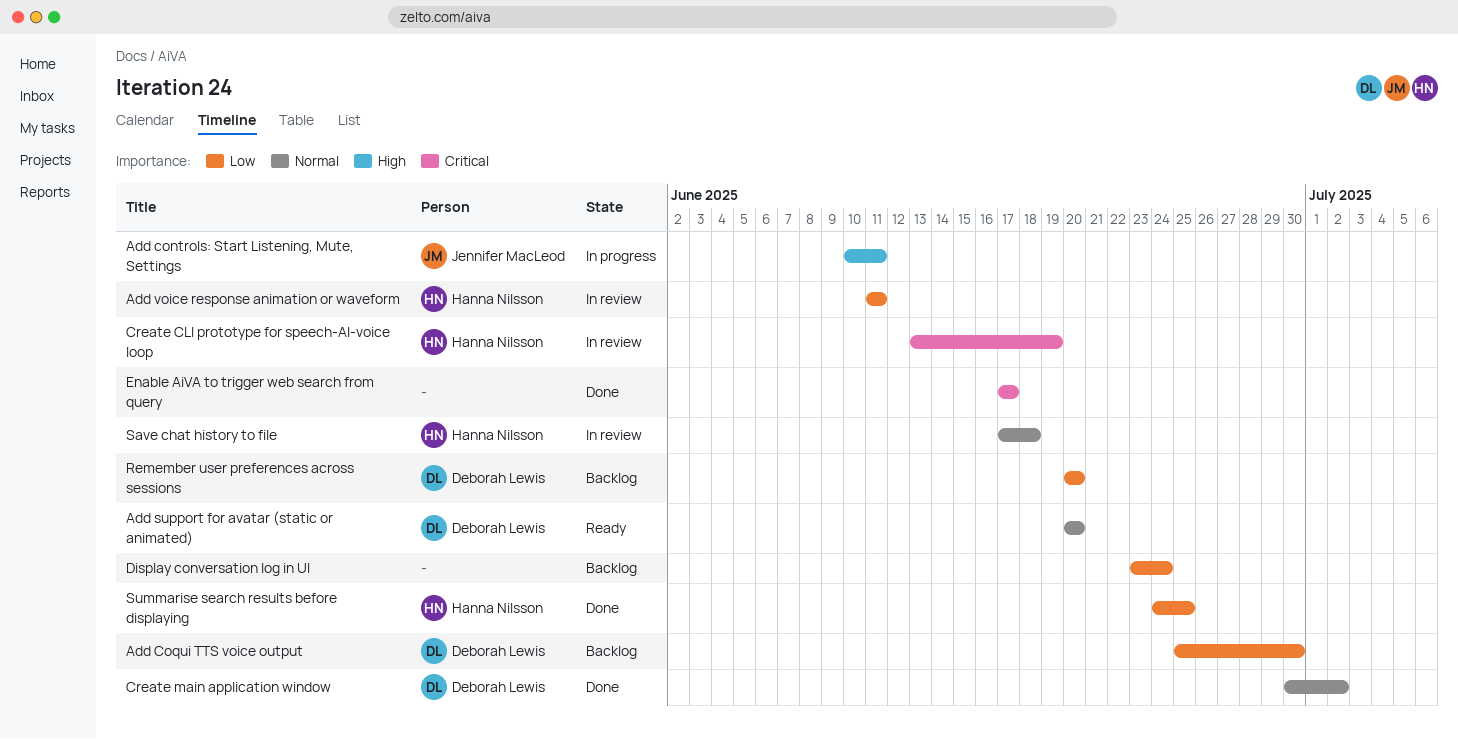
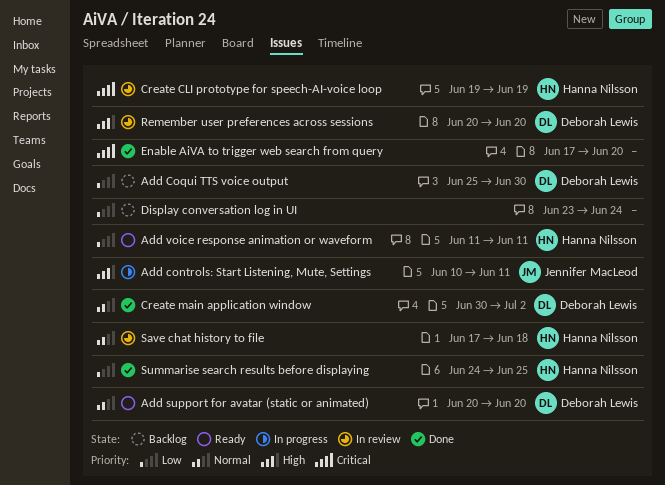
Add voice response animation or waveform, status: In review -> Ready
Create CLI prototype for speech-AI-voice loop, start: Jun 13 -> Jun 19
Enable AiVA to trigger web search from query, due: Jun 17 -> Jun 20
Remember user preferences across sessions, status: Backlog -> In review
Remember user preferences across sessions, priority: Low -> High

